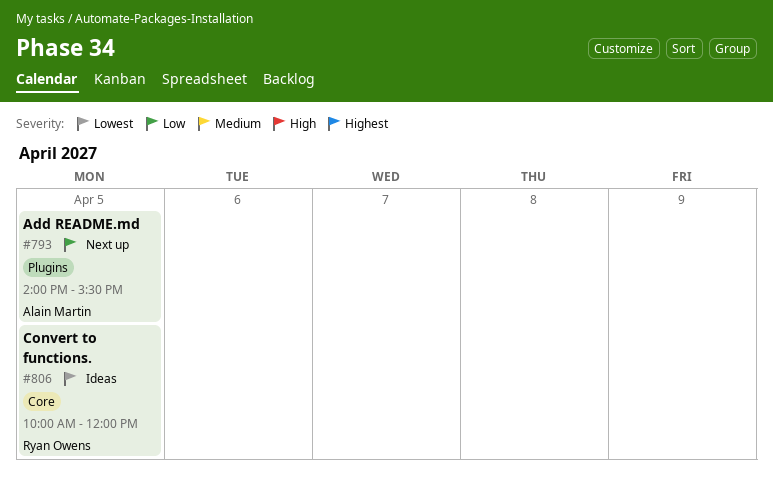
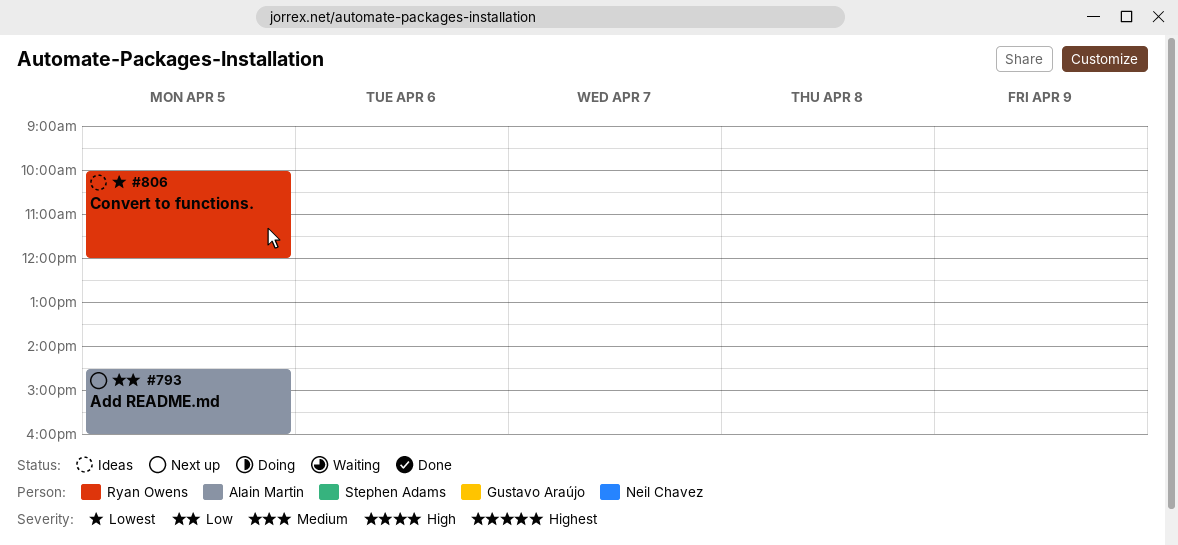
#793, begins: 14:00 -> 14:30
#793, ends: 15:30 -> 16:00

